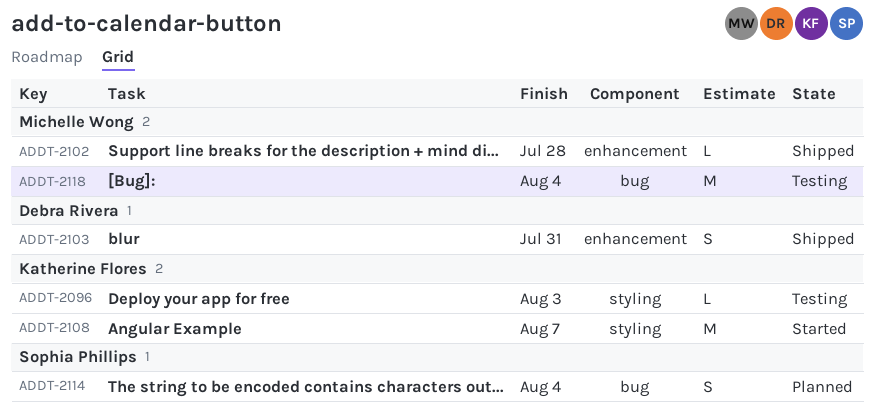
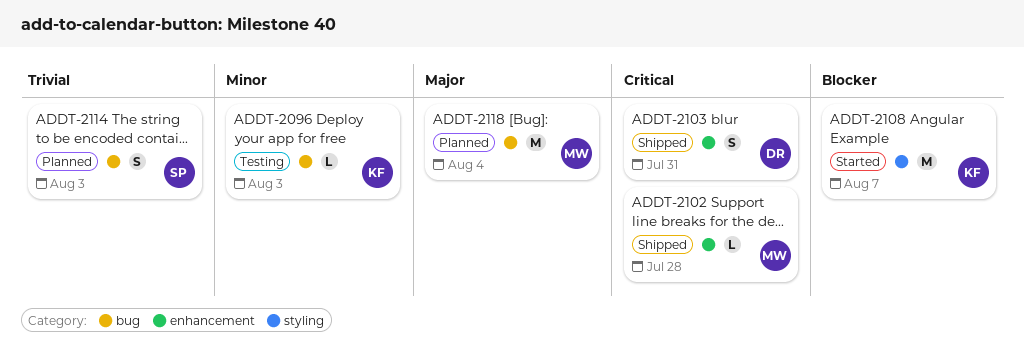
ADDT-2096, label: styling -> bug
ADDT-2114, due: Aug 4 -> Aug 3
ADDT-2118, status: Testing -> Planned

